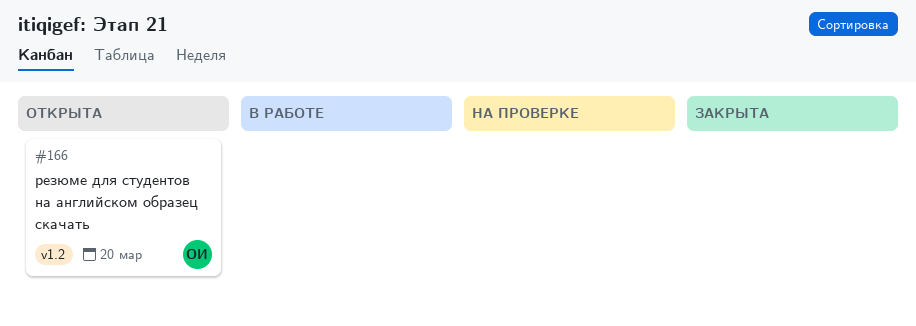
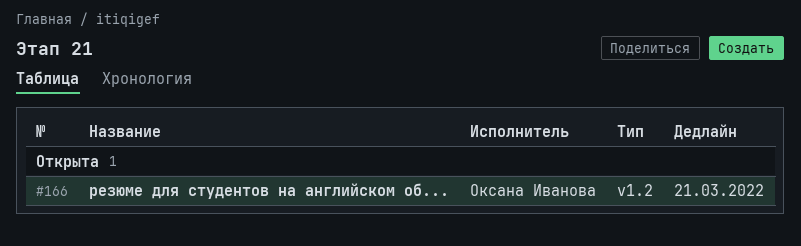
#166, due: Mar 20 -> Mar 21

